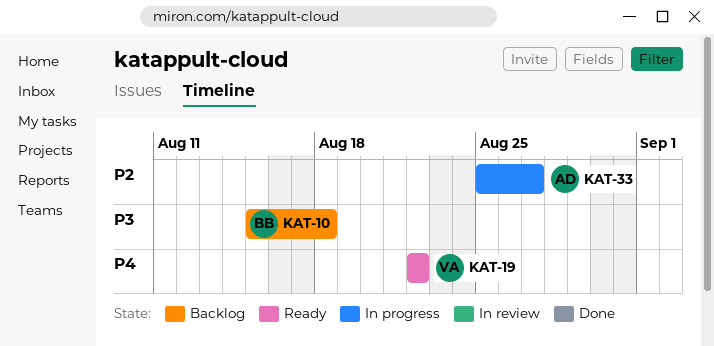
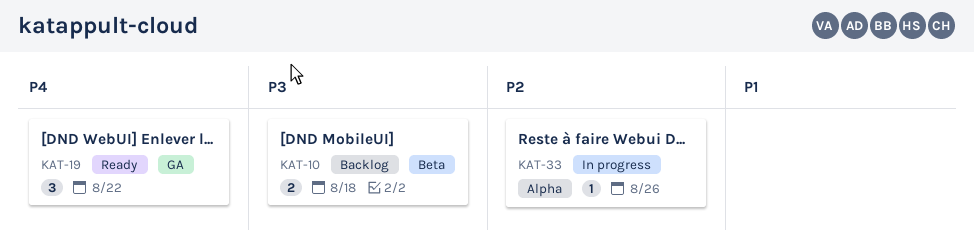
KAT-33, due: Aug 27 -> Aug 26

